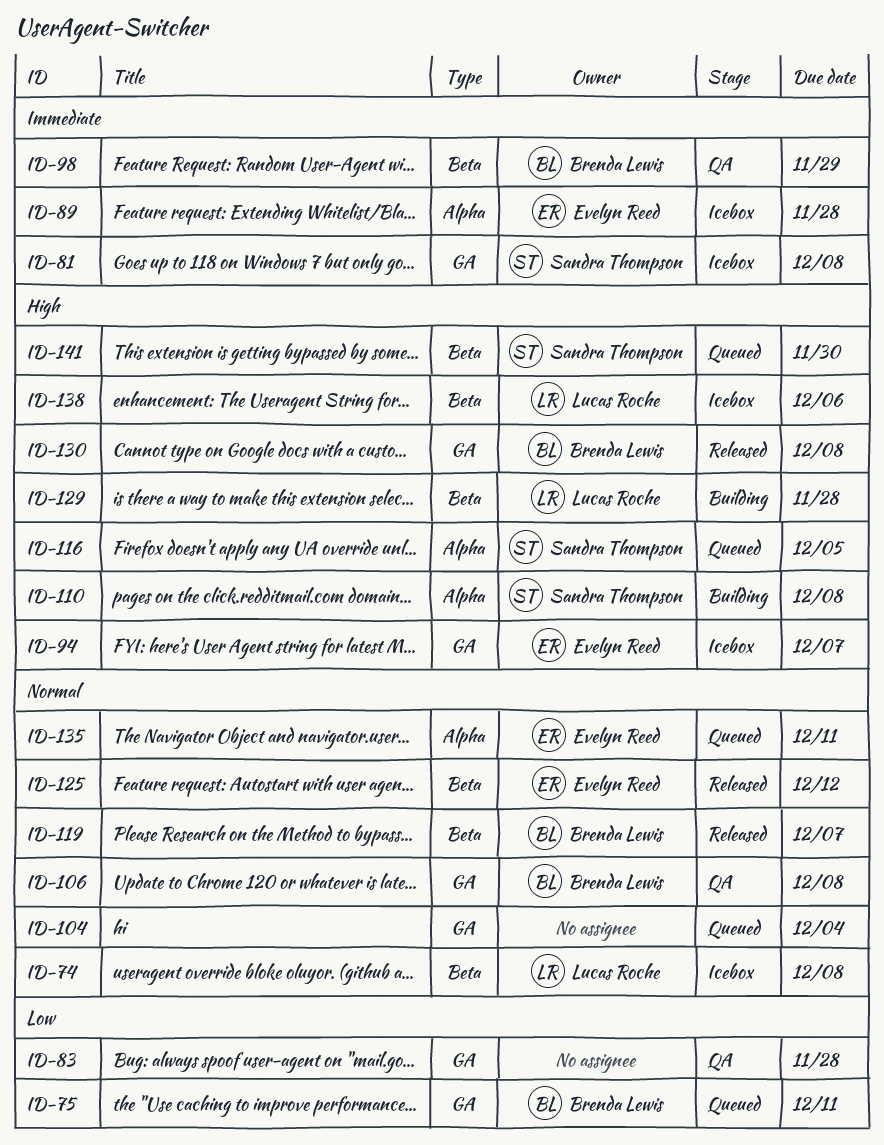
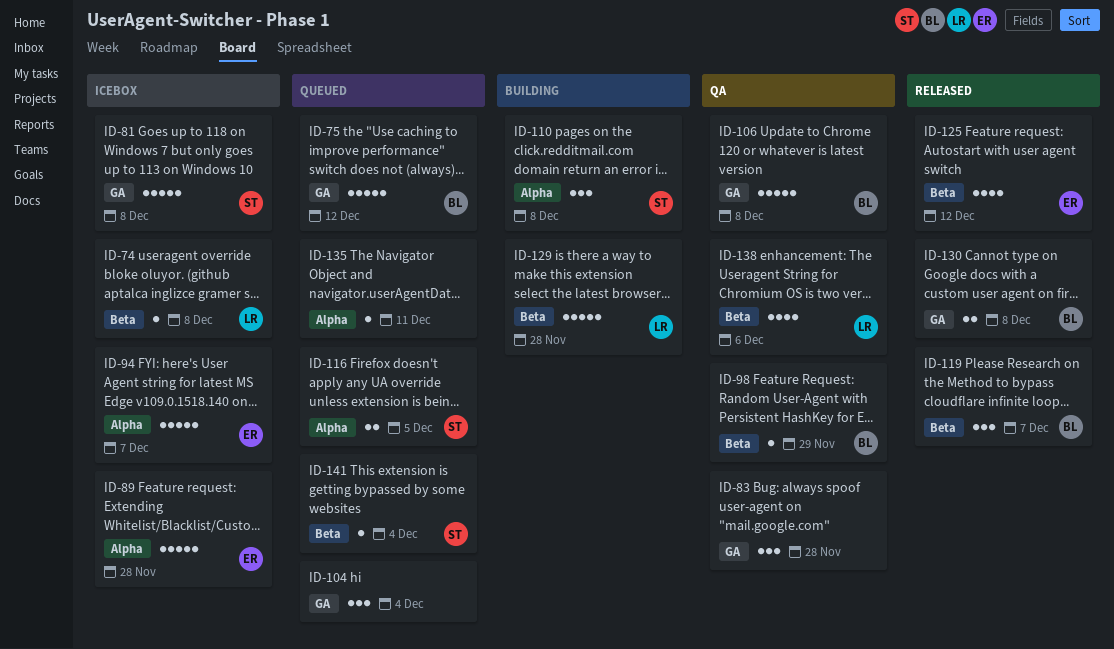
ID-75, due: Dec 11 -> Dec 12
ID-94, label: GA -> Alpha
ID-135, owner: Evelyn Reed -> none
ID-138, status: Icebox -> QA
ID-141, due: Nov 30 -> Dec 4

